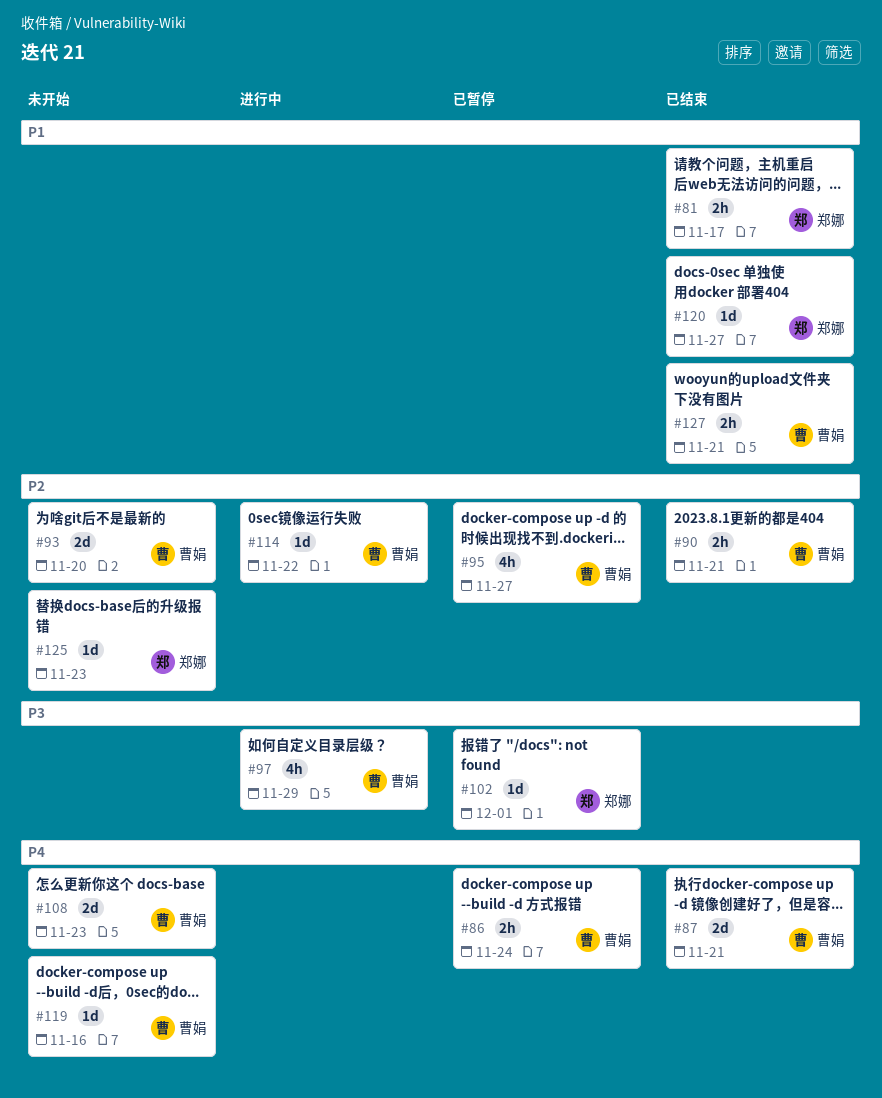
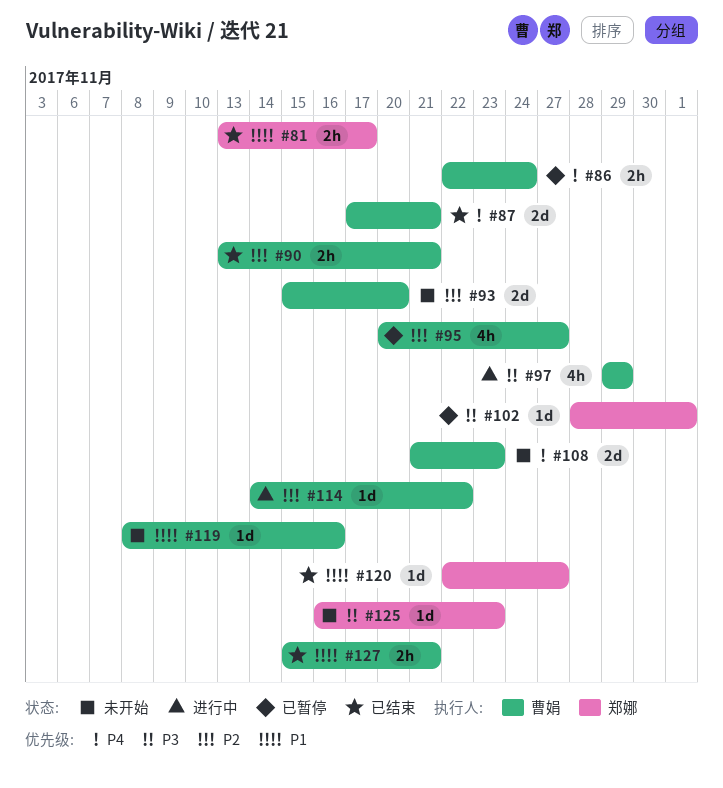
#119, priority: P4 -> P1
#125, priority: P2 -> P3

